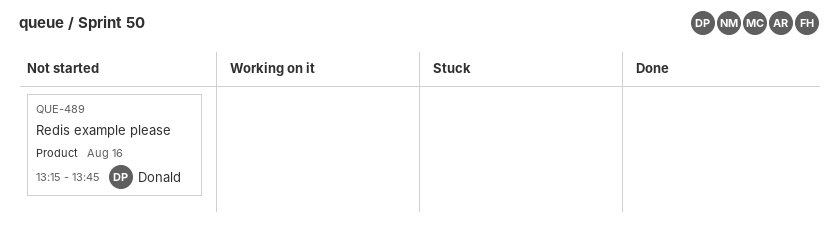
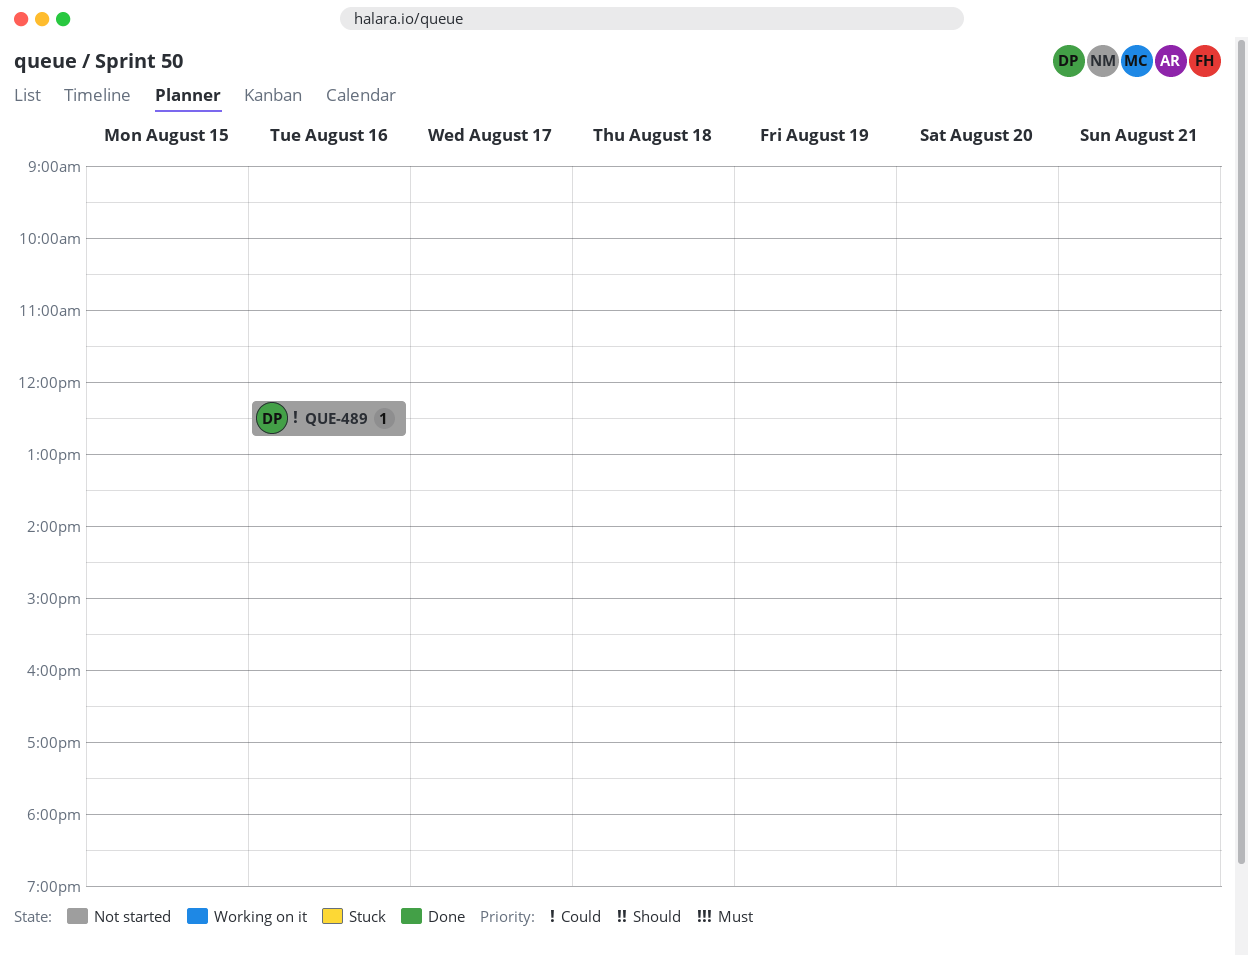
QUE-489, begins: 13:15 -> 12:15
QUE-489, ends: 13:45 -> 12:45

